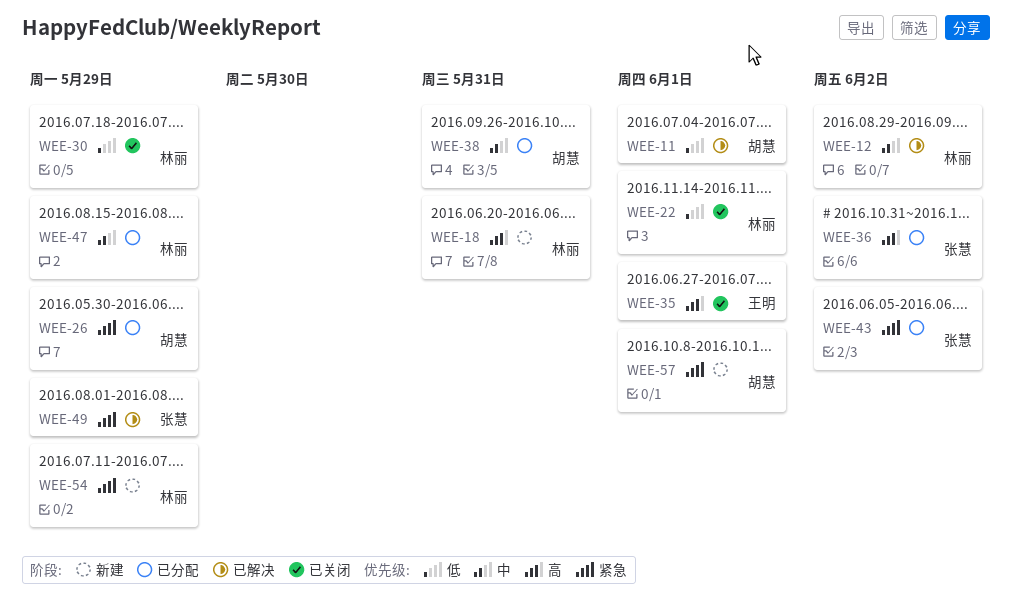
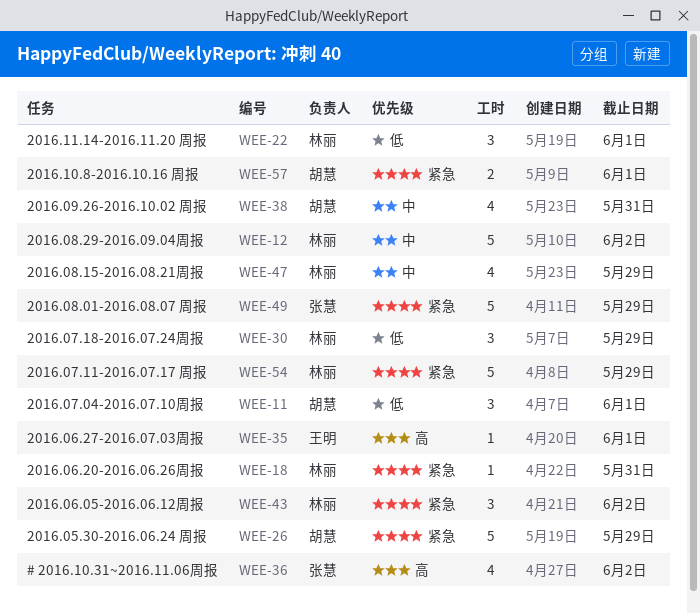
WEE-18, priority: 高 -> 紧急
WEE-43, owner: 张慧 -> 林丽

